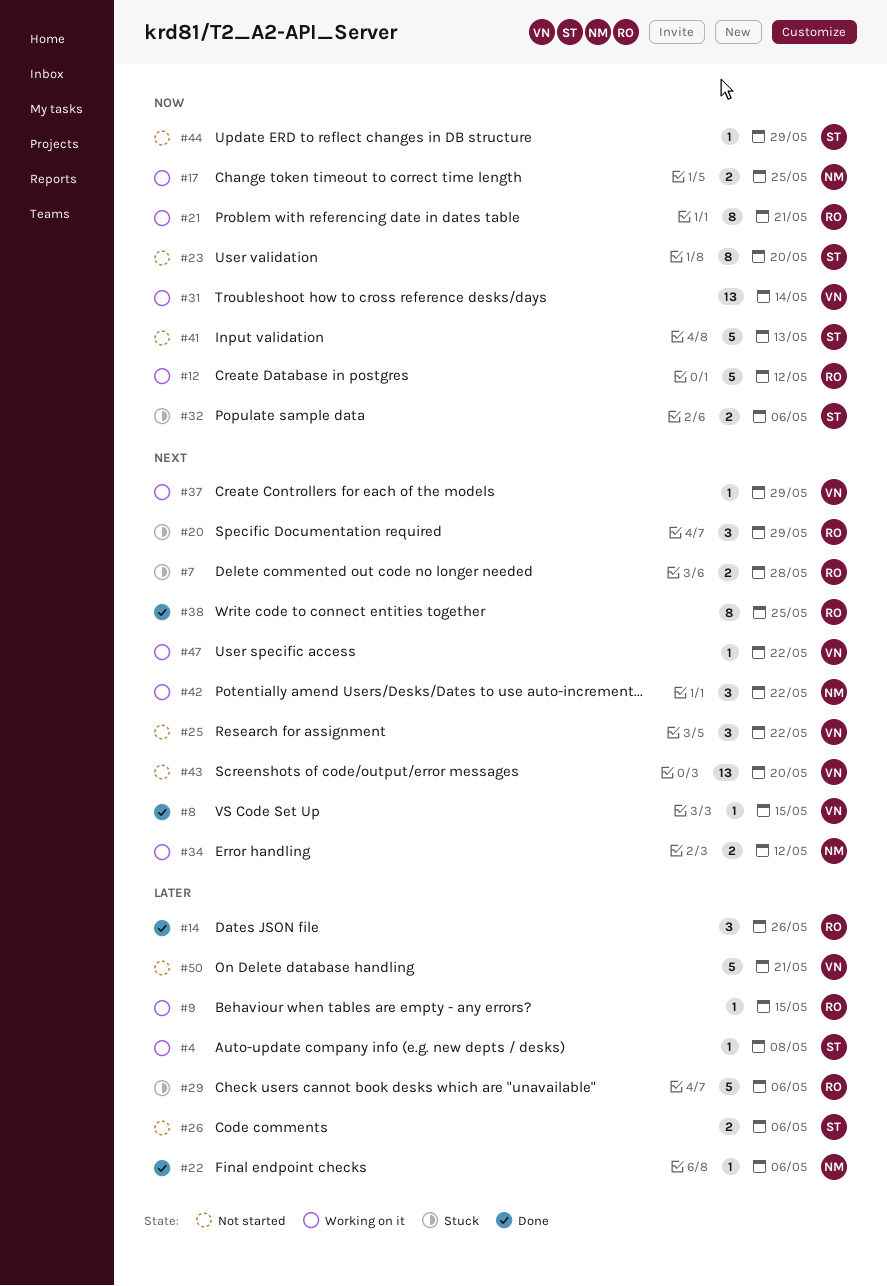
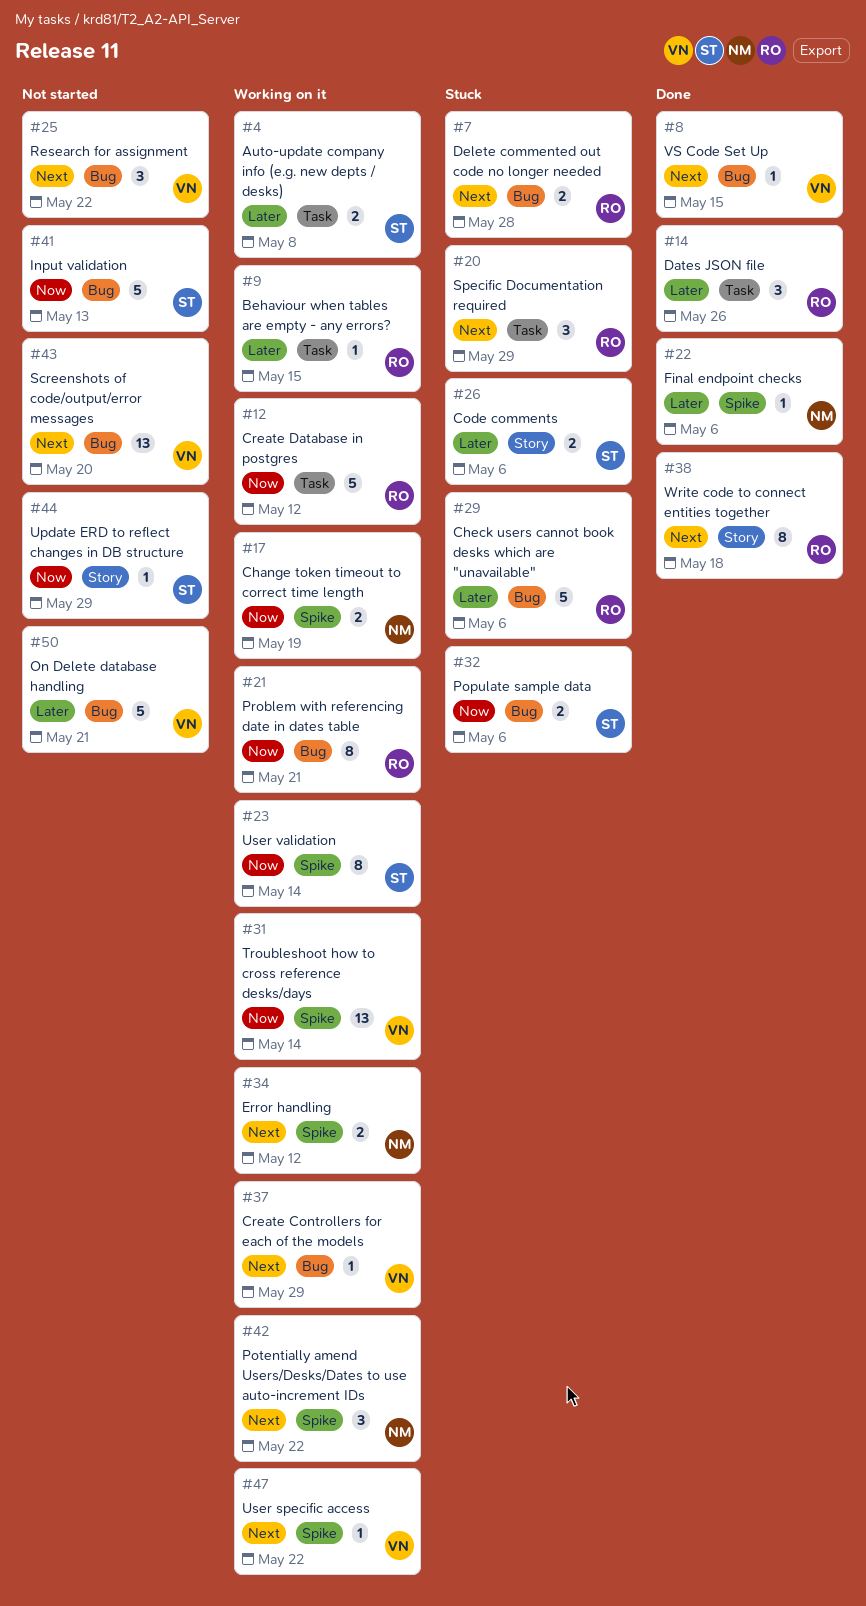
#4, estimate: 1 -> 2
#17, due: May 25 -> May 19
#23, status: Not started -> Working on it
#23, due: May 20 -> May 14
#26, status: Not started -> Stuck
#38, due: May 25 -> May 18

